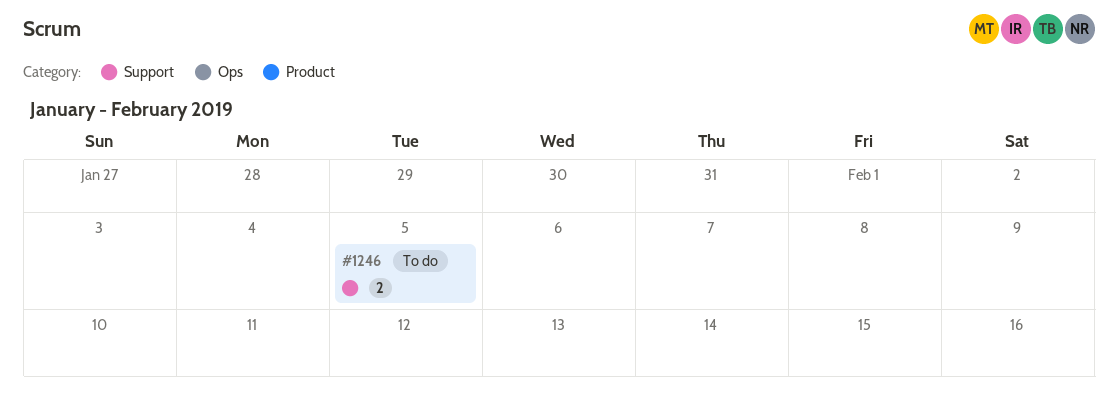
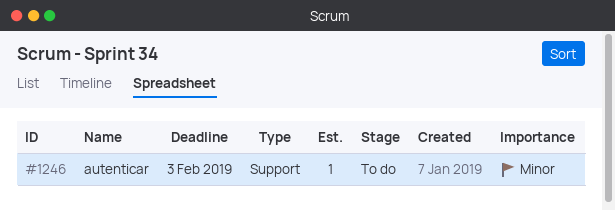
#1246, estimate: 2 -> 1
#1246, due: Feb 5 -> Feb 3

